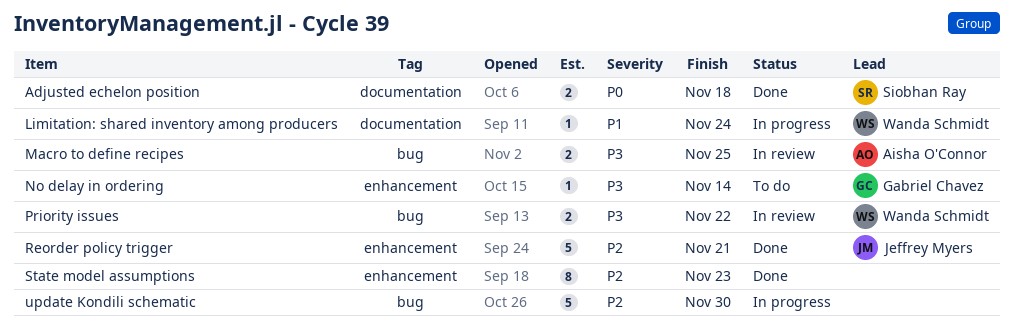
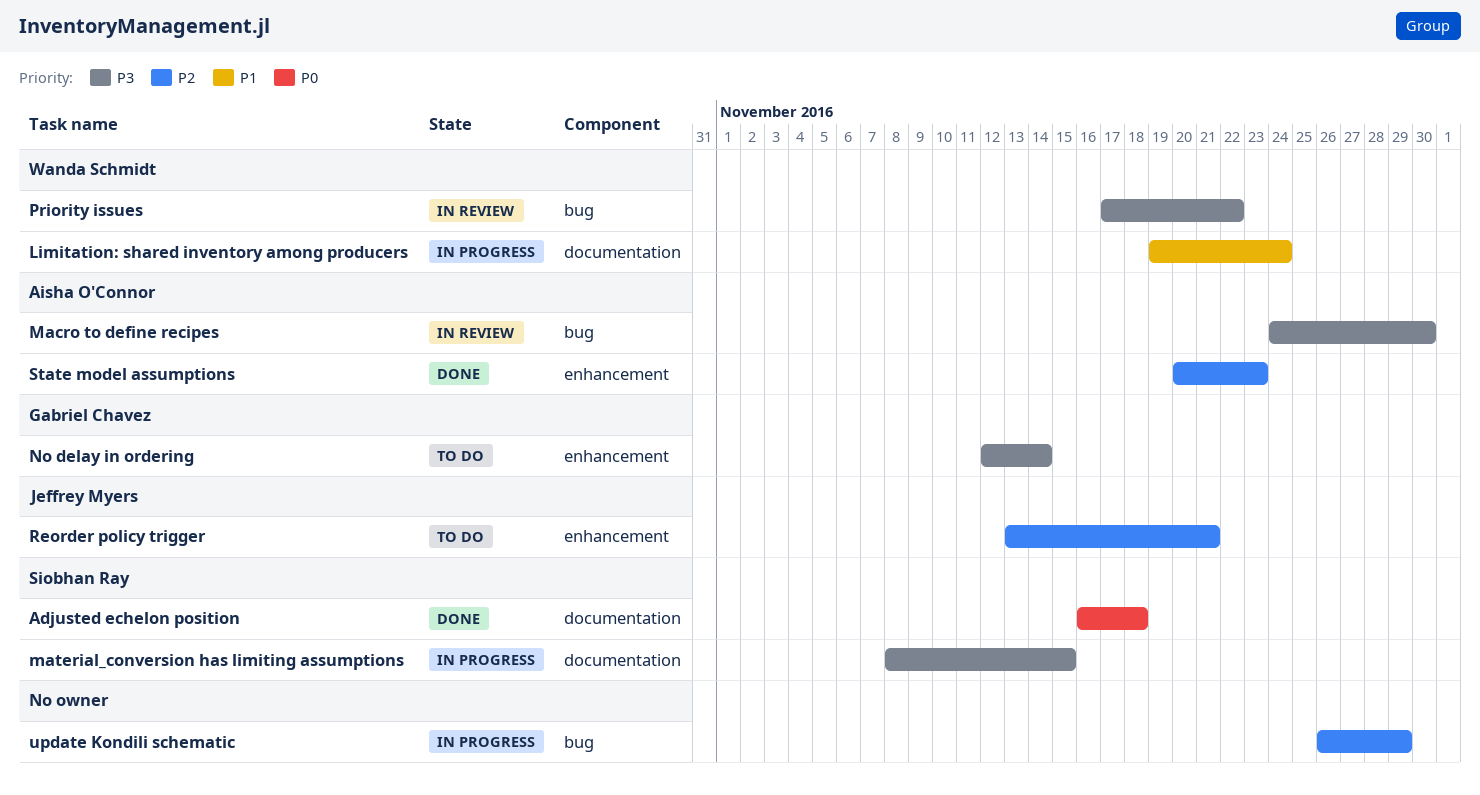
Macro to define recipes, due: Nov 25 -> Nov 30
material_conversion has limiting assumptions: none -> present
Reorder policy trigger, status: Done -> To do
State model assumptions, owner: none -> Aisha O'Connor
update Kondili schematic, due: Nov 30 -> Nov 29

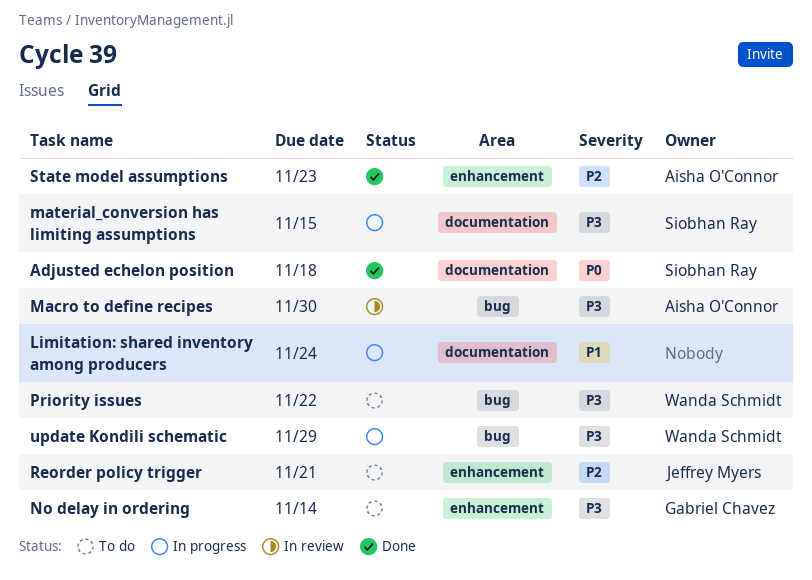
Limitation: shared inventory among producers, owner: Wanda Schmidt -> none
Priority issues, status: In review -> To do
update Kondili schematic, owner: none -> Wanda Schmidt
update Kondili schematic, priority: P2 -> P3

